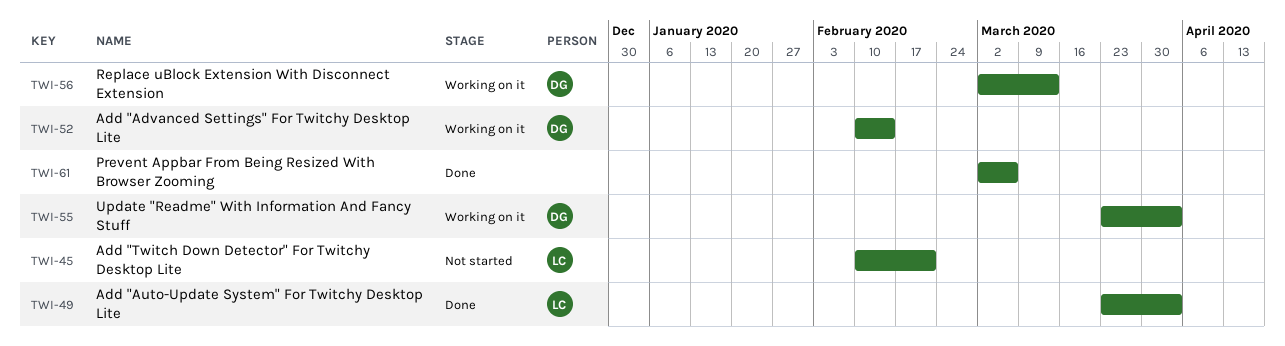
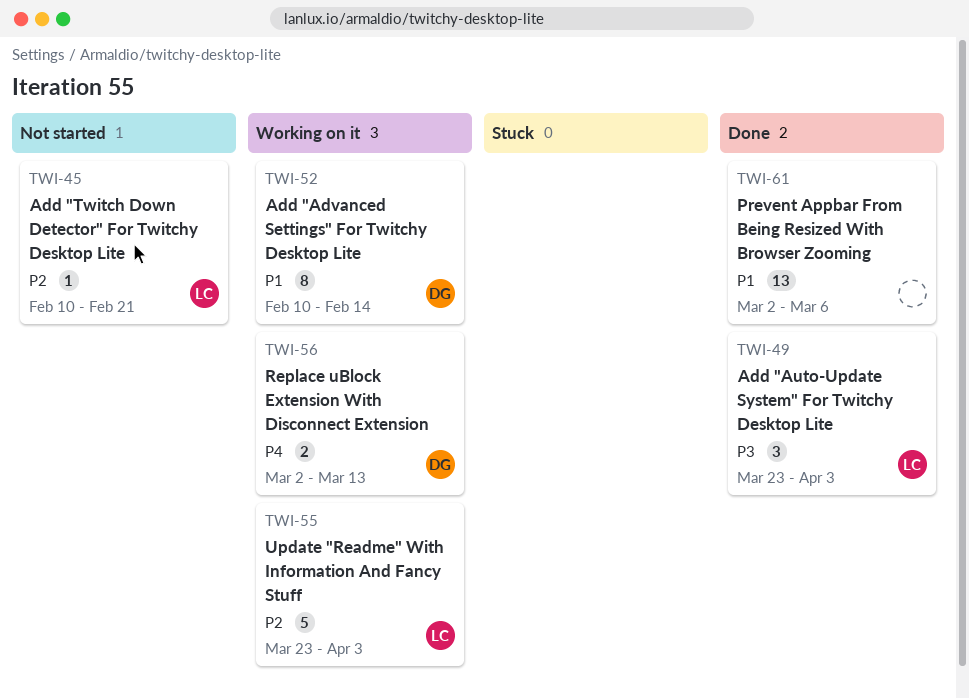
TWI-55, owner: DG -> LC

